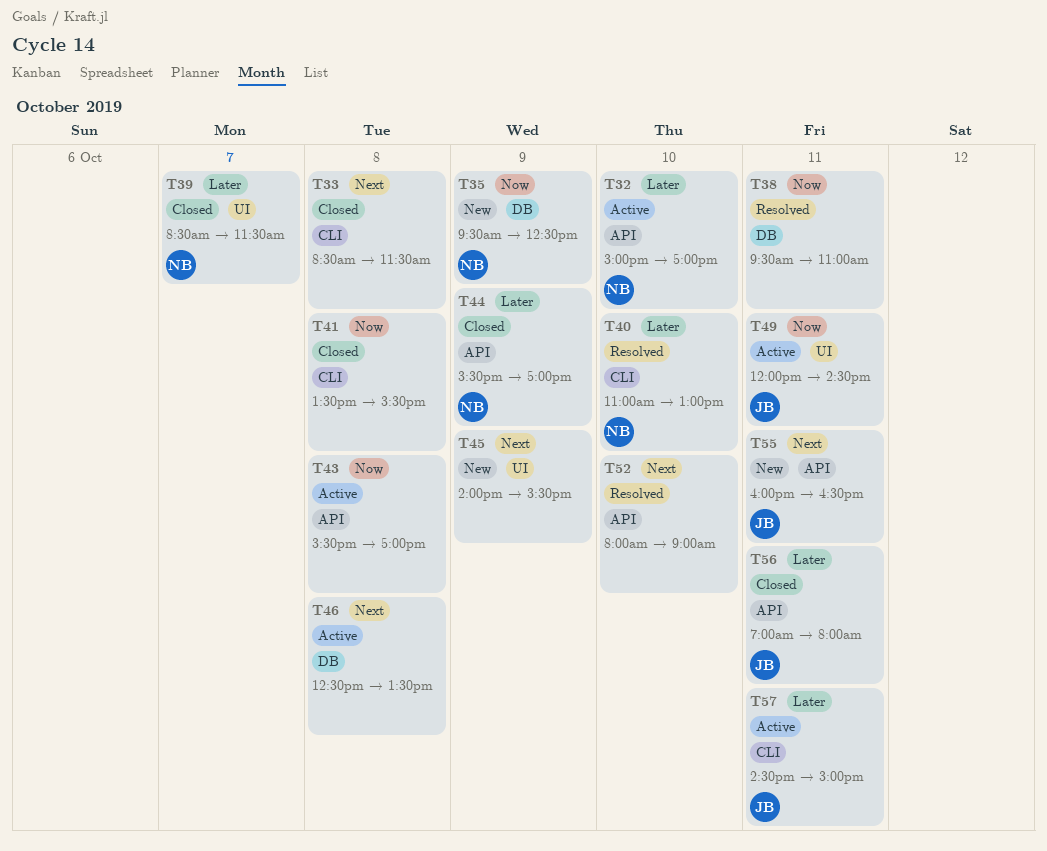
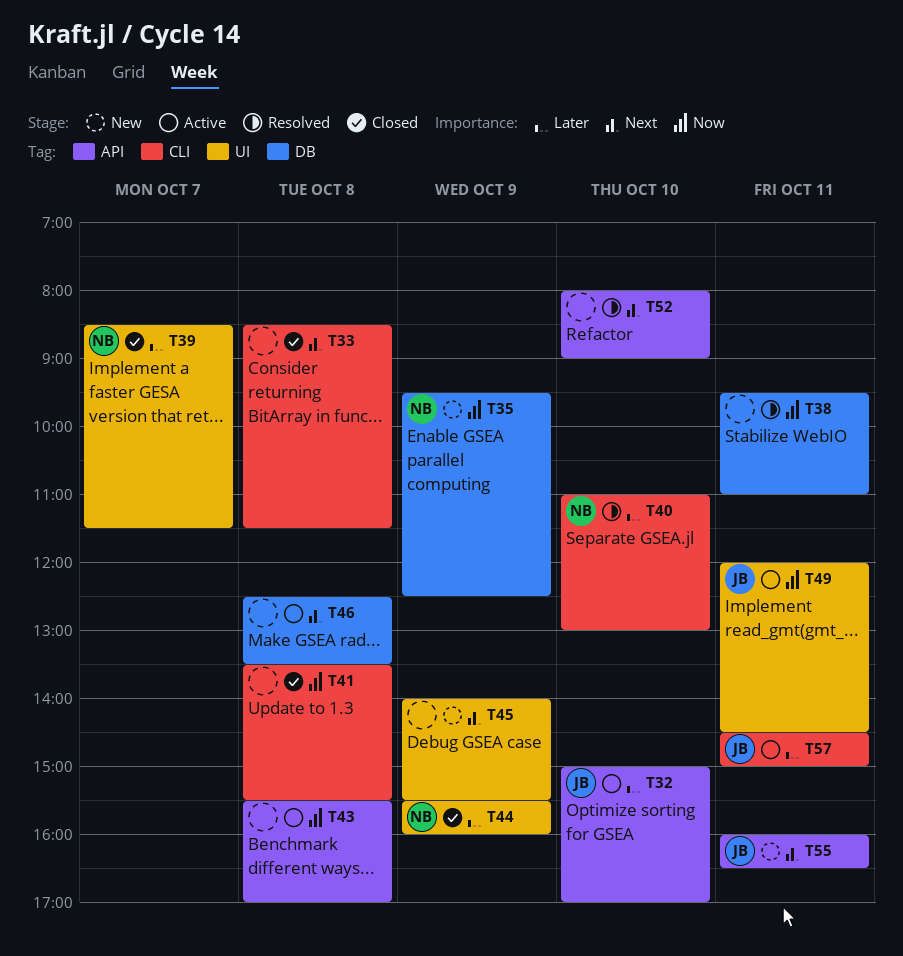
T32, owner: NB -> JB
T44, label: API -> UI
T44, ends: 17:00 -> 16:00
T56: present -> none

